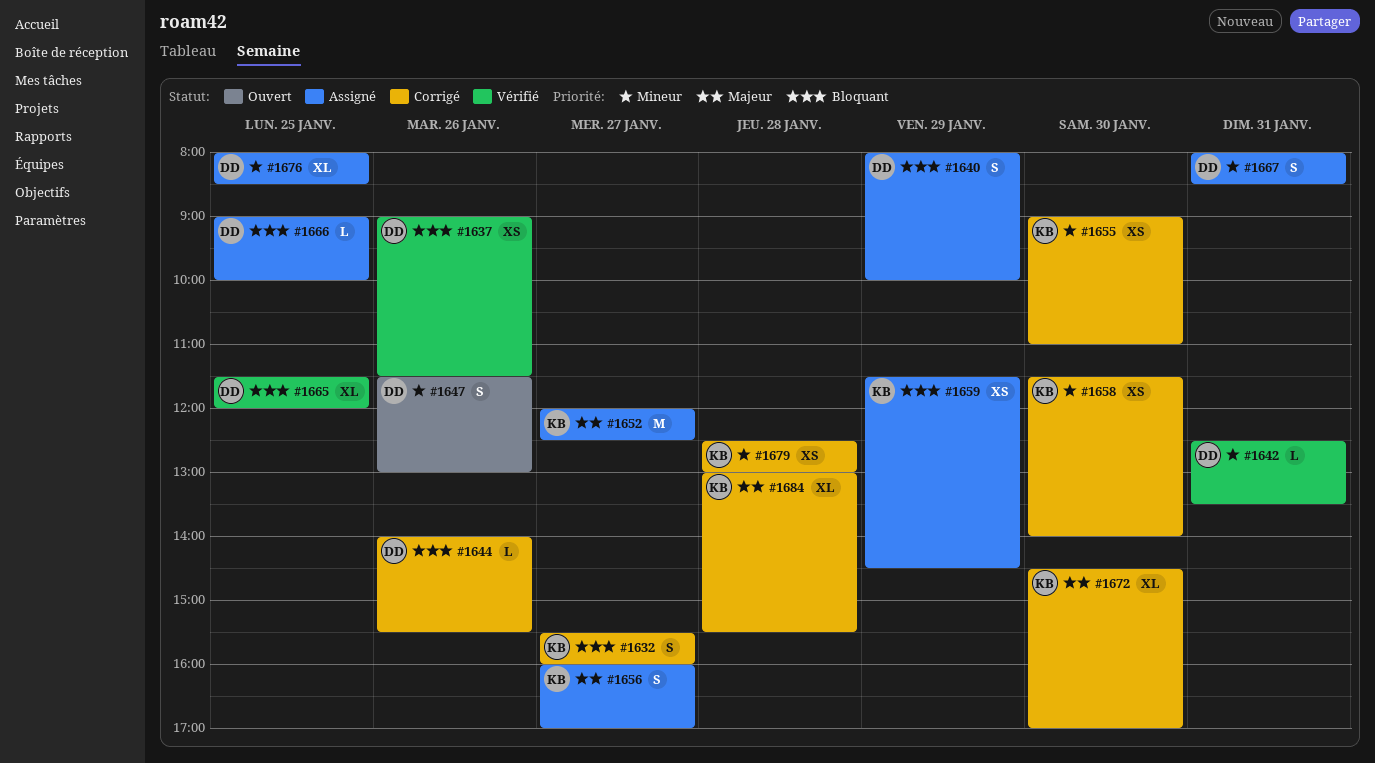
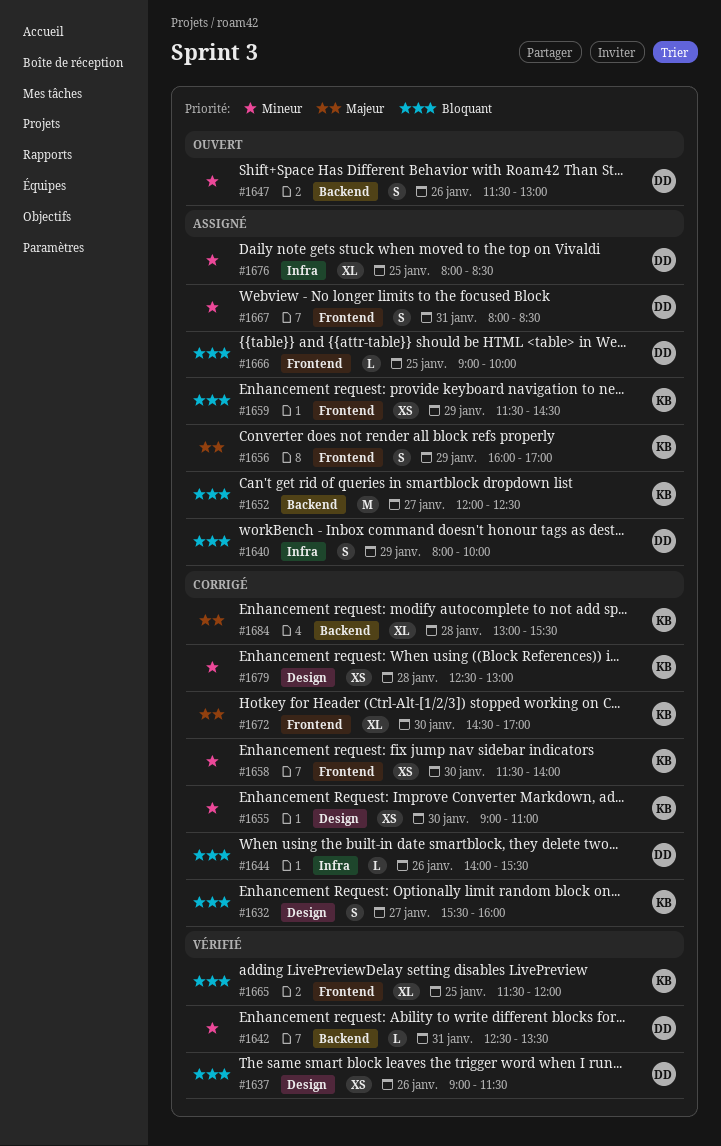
#1652, priority: Majeur -> Bloquant
#1656, day: Jan 27 -> Jan 29
#1665, owner: DD -> KB

